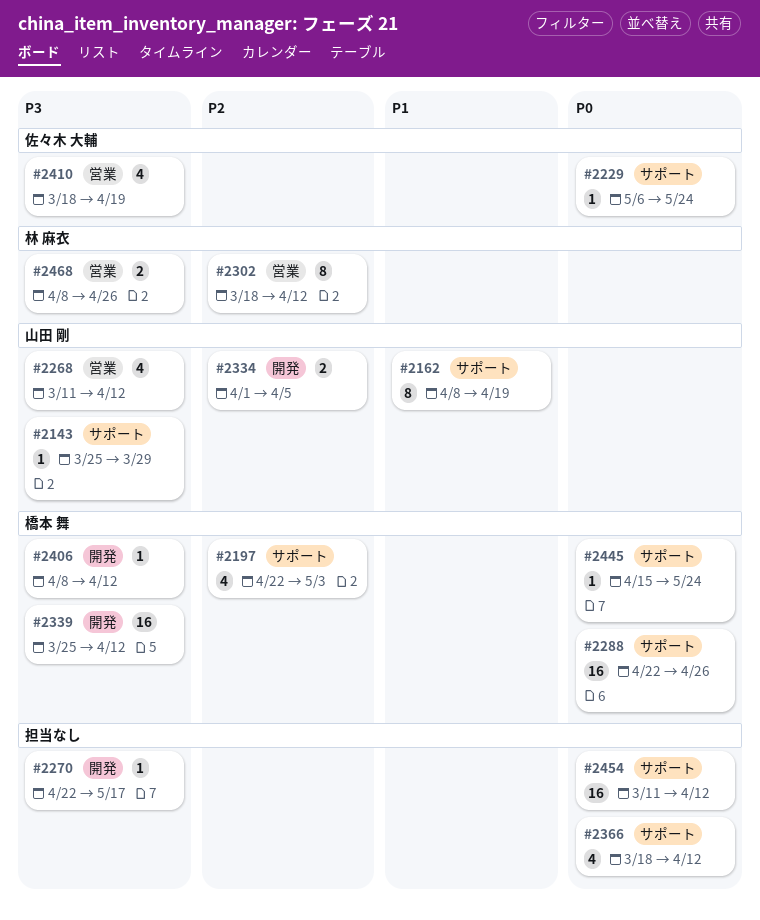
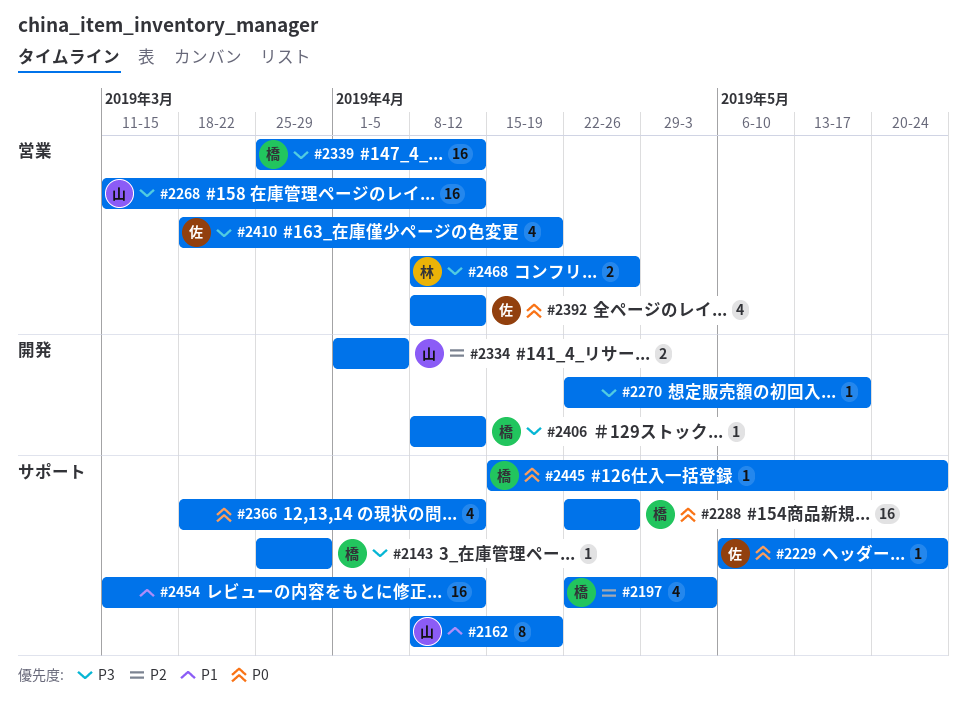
#2143, owner: 山田 剛 -> 橋本 舞
#2268, estimate: 4 -> 16
#2302: present -> none
#2339, label: 開発 -> 営業
#2392: none -> present
#2454, priority: P0 -> P1

